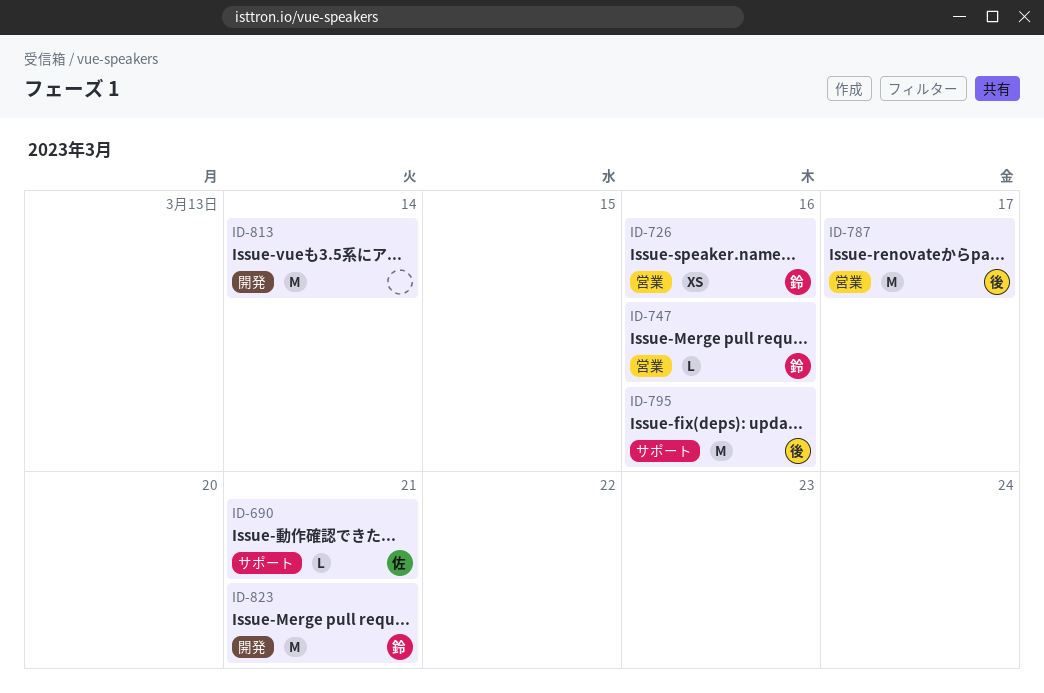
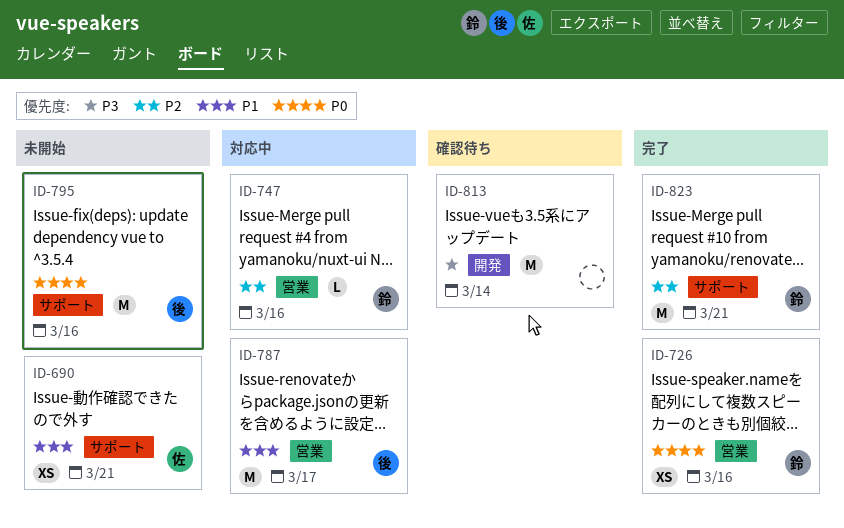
ID-690, estimate: L -> XS
ID-823, label: 開発 -> サポート

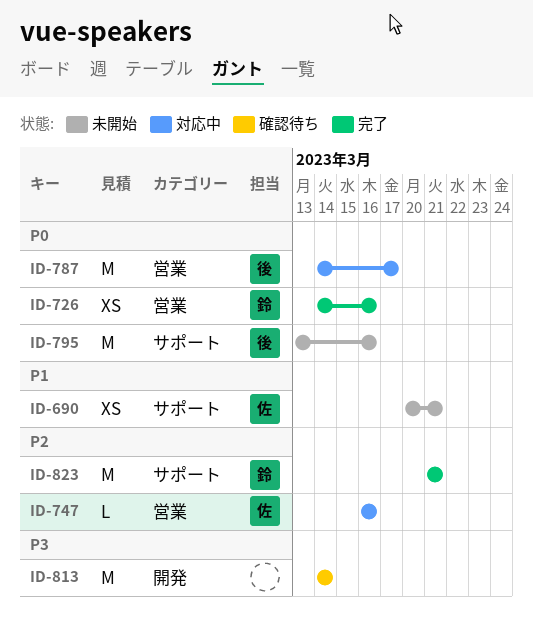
ID-747, owner: 鈴 -> 佐
ID-787, priority: P1 -> P0

